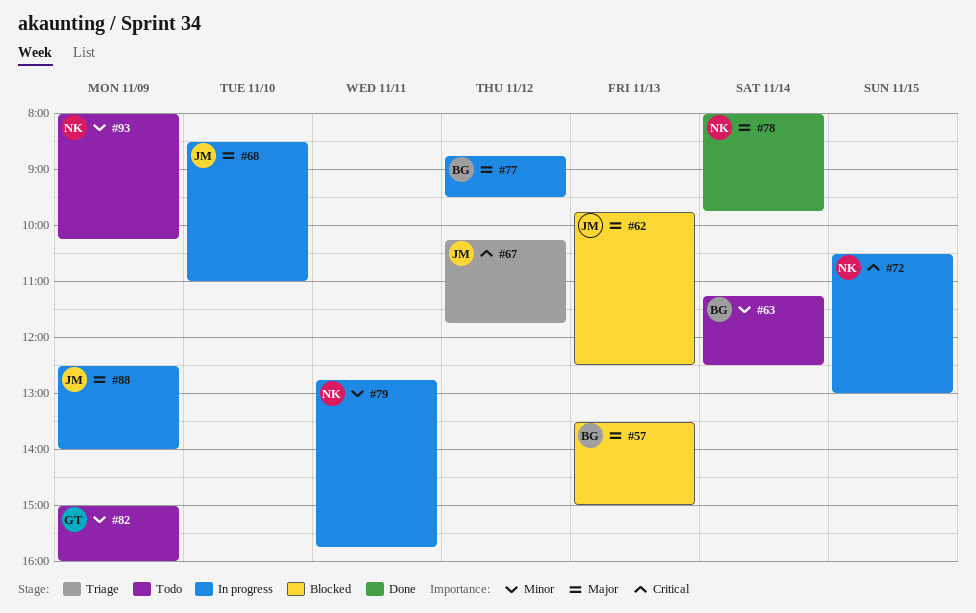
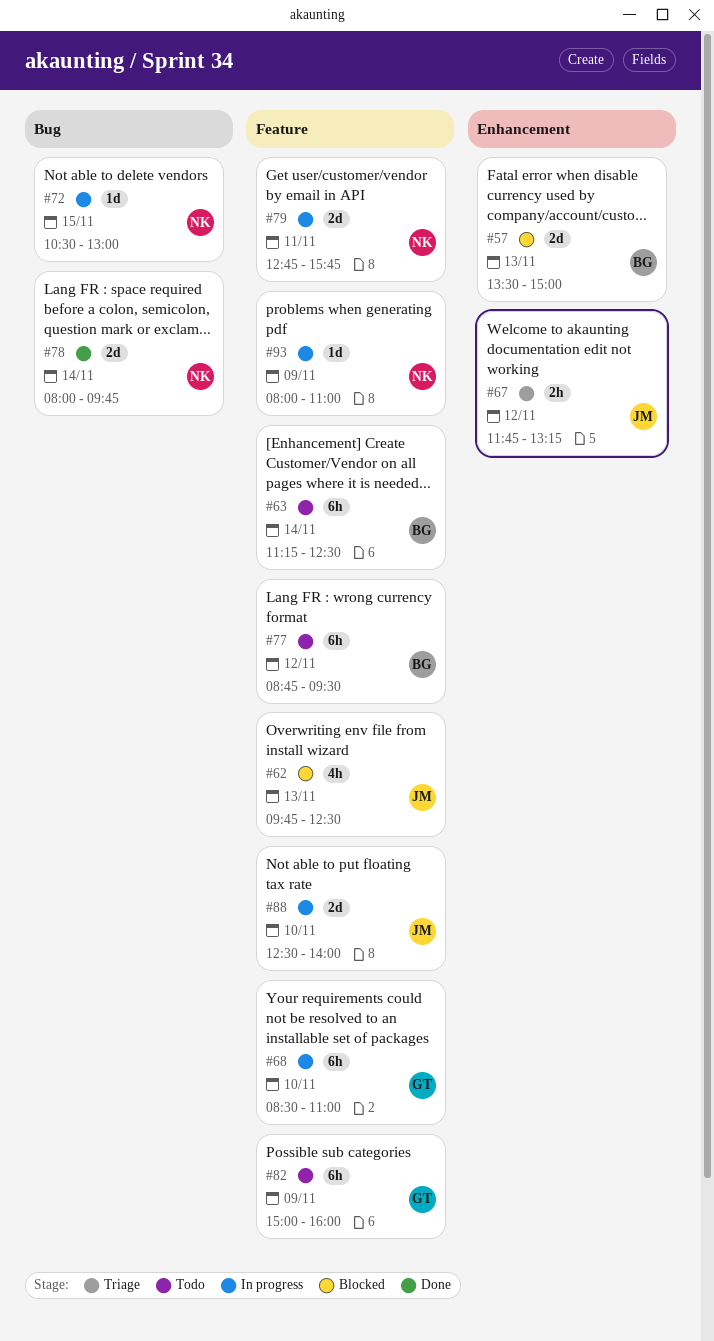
#67, begins: 10:15 -> 11:45
#67, ends: 11:45 -> 13:15
#68, owner: JM -> GT
#77, status: In progress -> Todo
#88, day: Nov 9 -> Nov 10
#93, status: Todo -> In progress
#93, ends: 10:15 -> 11:00

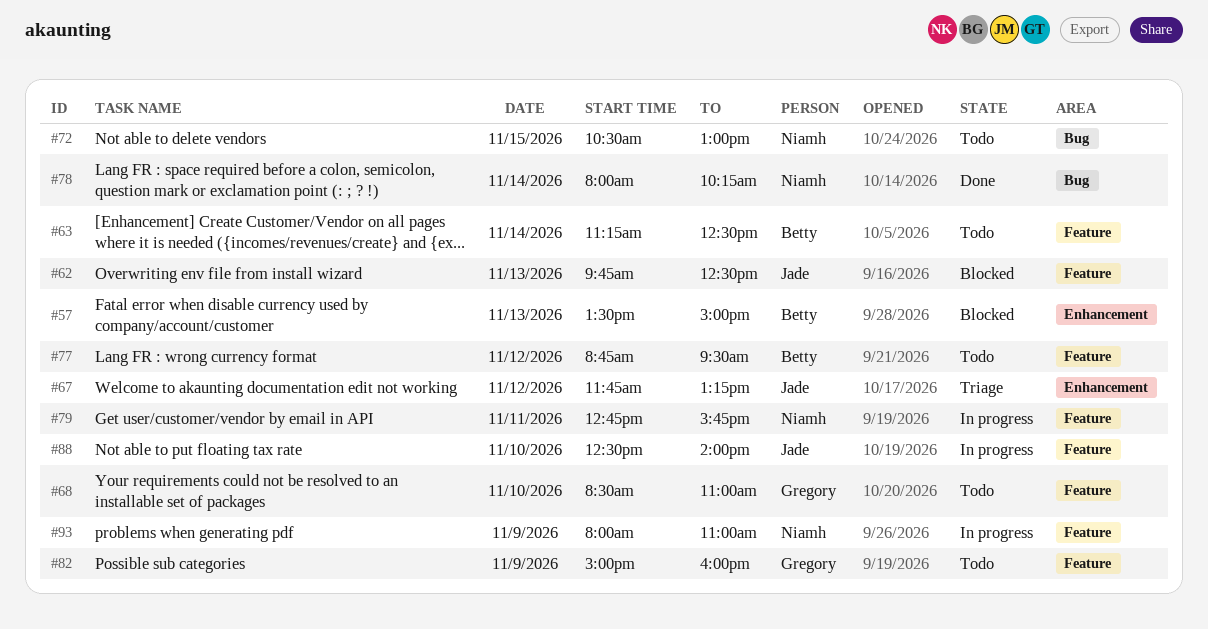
#68, status: In progress -> Todo
#72, status: In progress -> Todo
#78, ends: 09:45 -> 10:15

